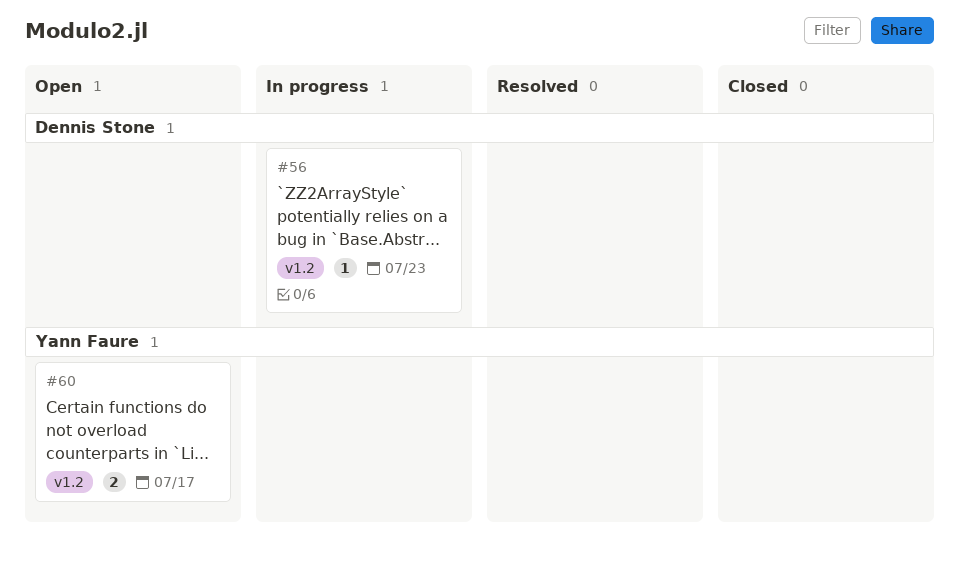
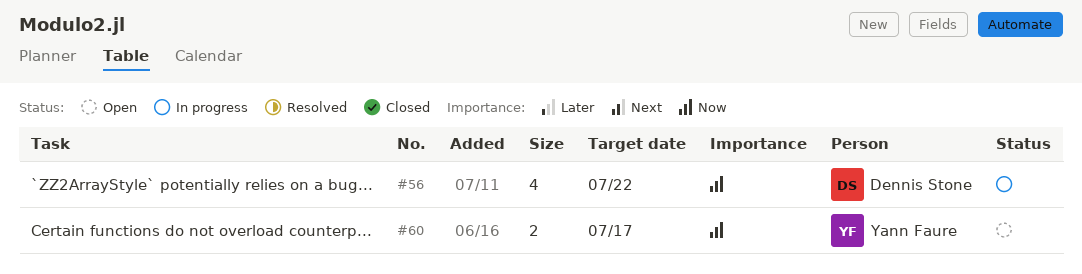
#56, estimate: 1 -> 4
#56, due: Jul 23 -> Jul 22

